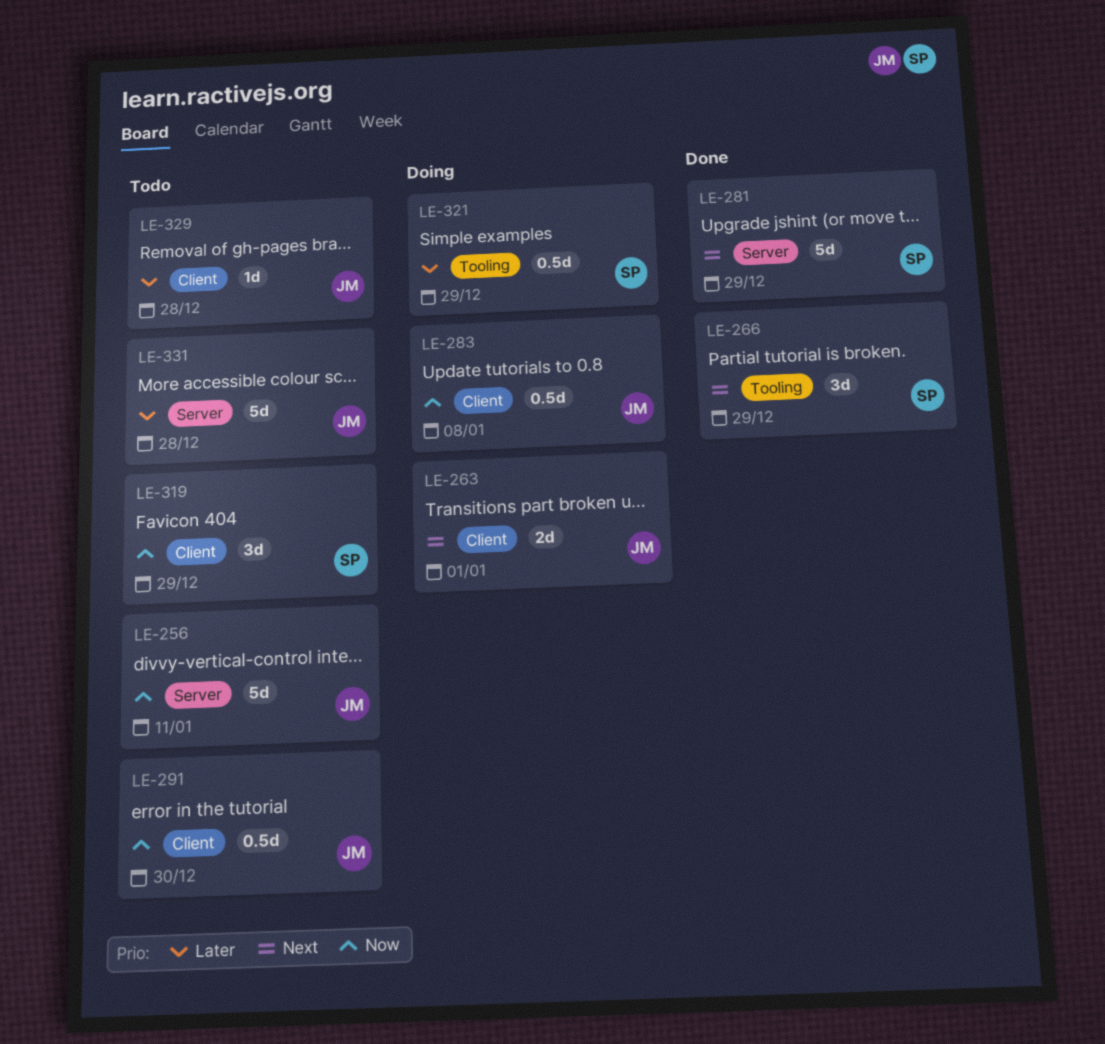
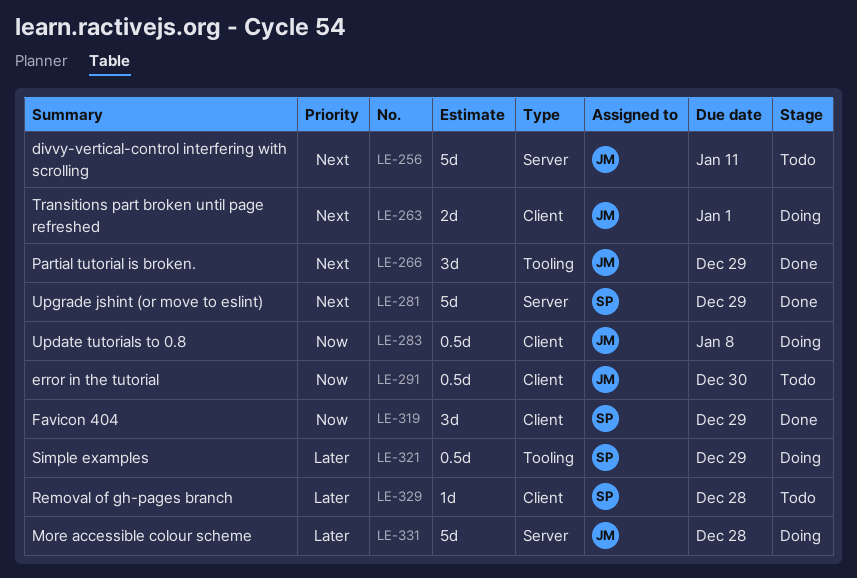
LE-256, priority: Now -> Next
LE-266, owner: SP -> JM
LE-319, status: Todo -> Done
LE-329, owner: JM -> SP
LE-331, status: Todo -> Doing

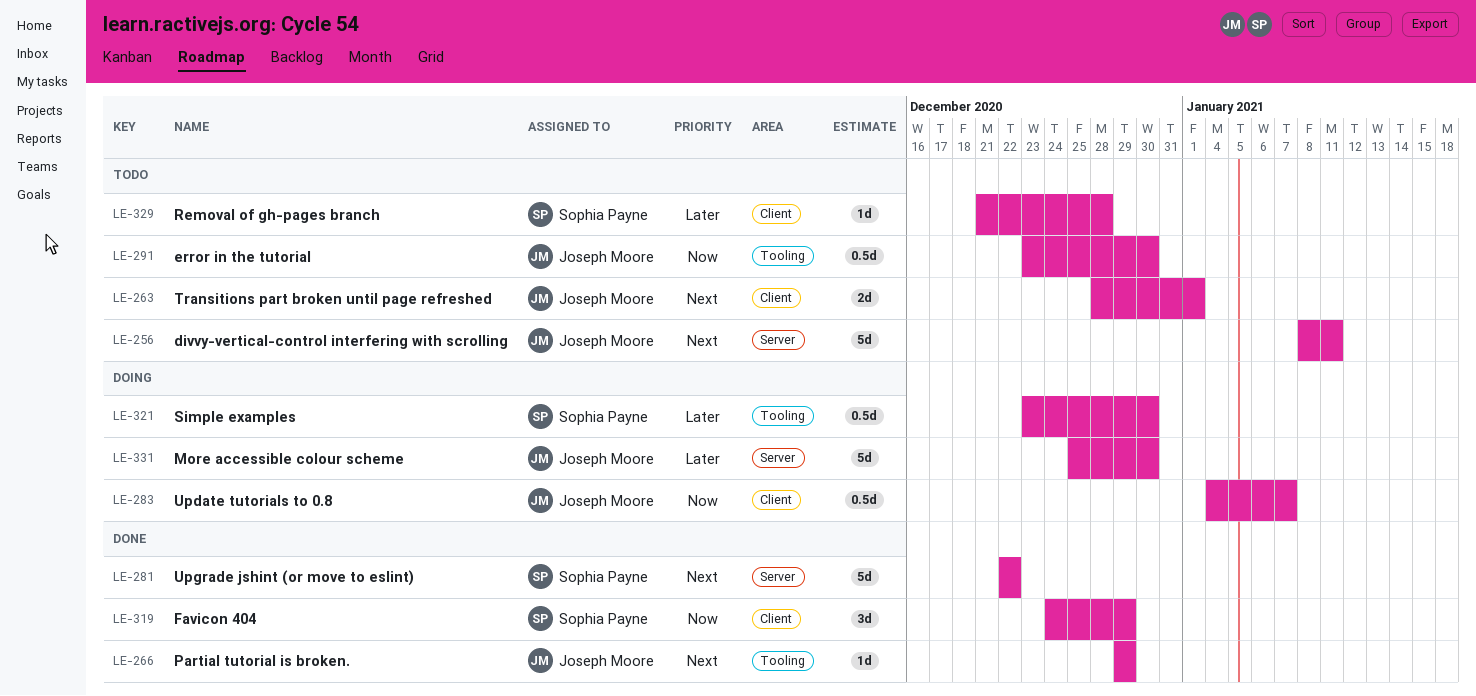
LE-263, status: Doing -> Todo
LE-266, estimate: 3d -> 1d
LE-281, due: Dec 29 -> Dec 22
LE-283, due: Jan 8 -> Jan 7
LE-291, label: Client -> Tooling
LE-321, due: Dec 29 -> Dec 30
LE-331, due: Dec 28 -> Dec 30

